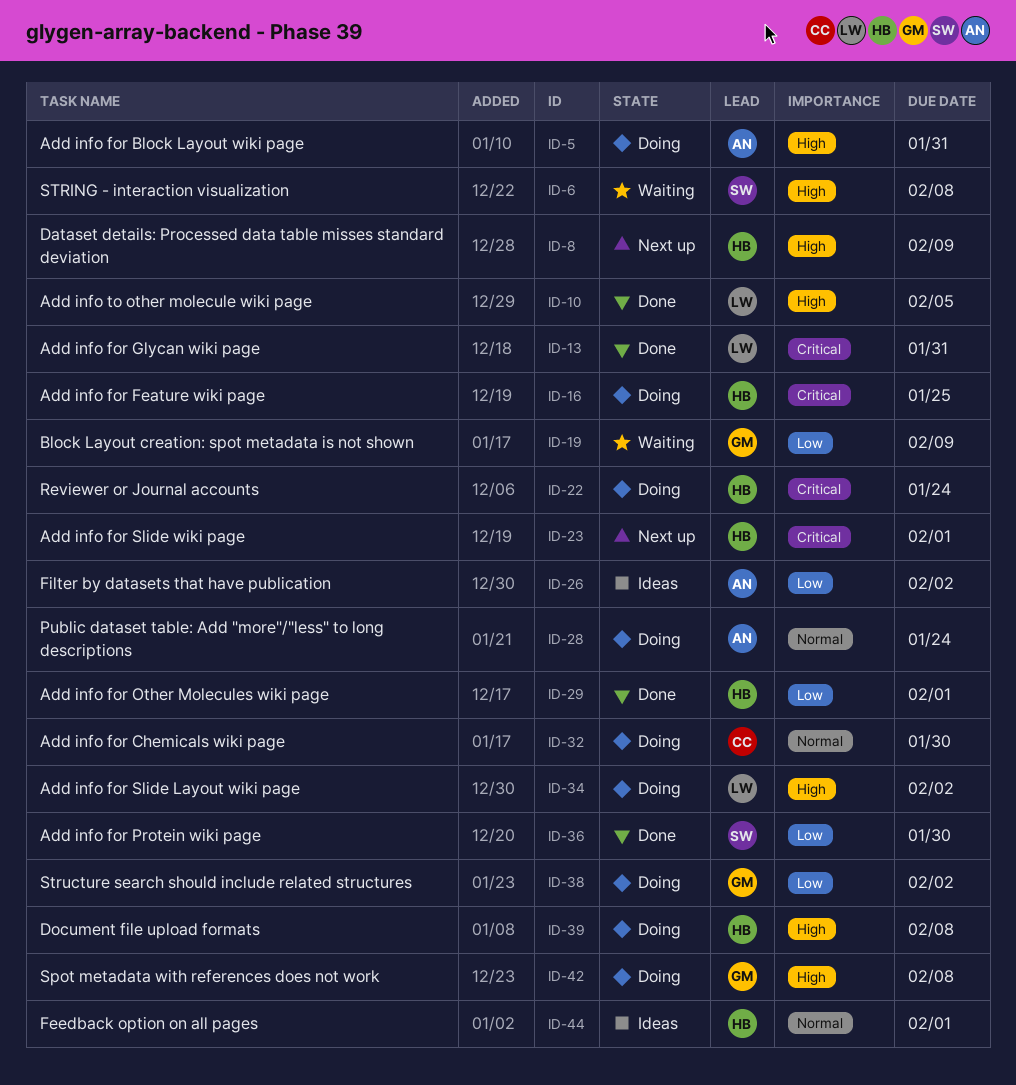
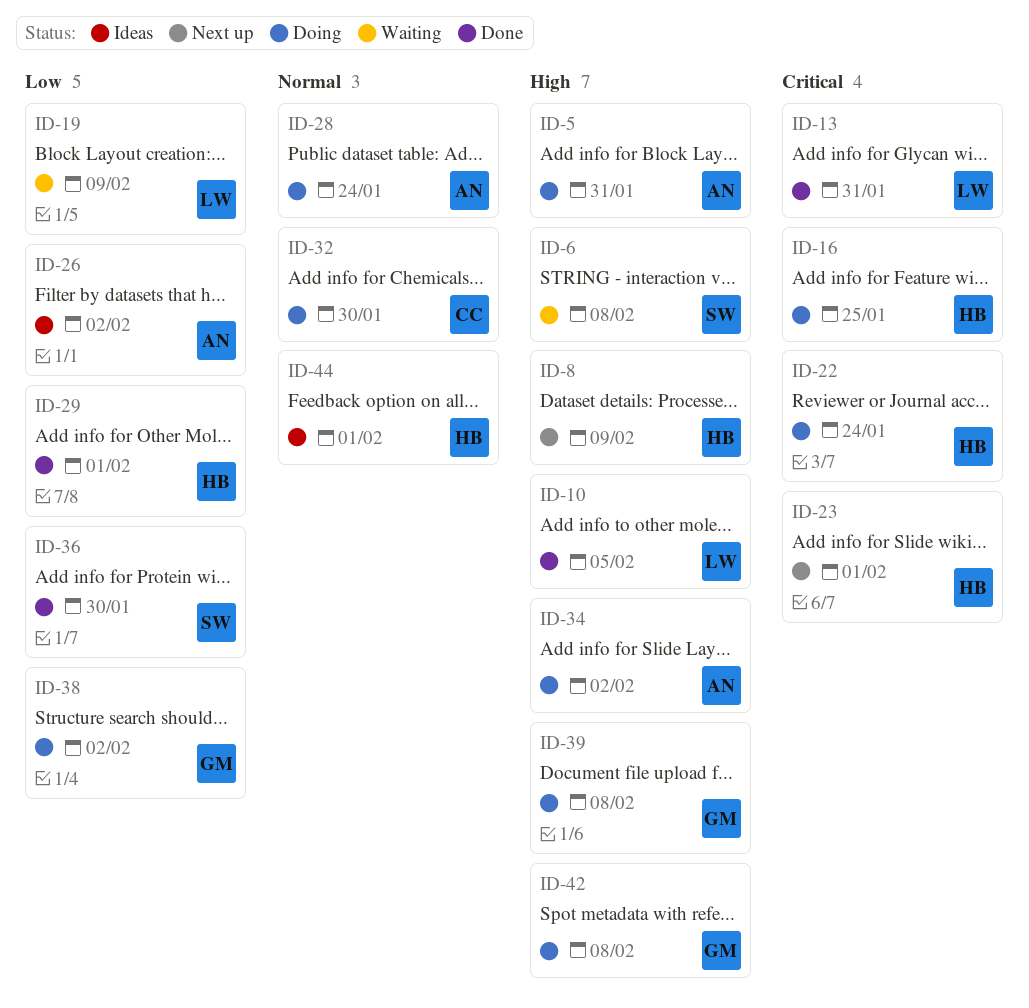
ID-19, owner: GM -> LW
ID-34, owner: LW -> AN
ID-39, owner: HB -> GM

